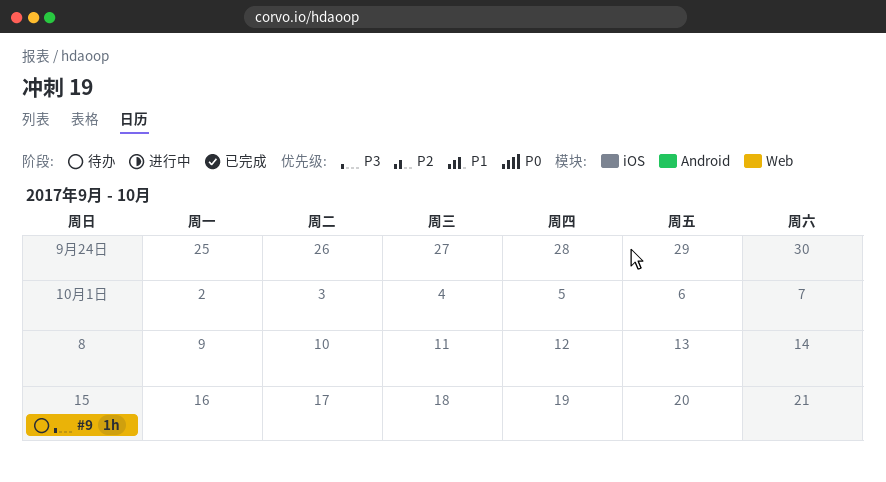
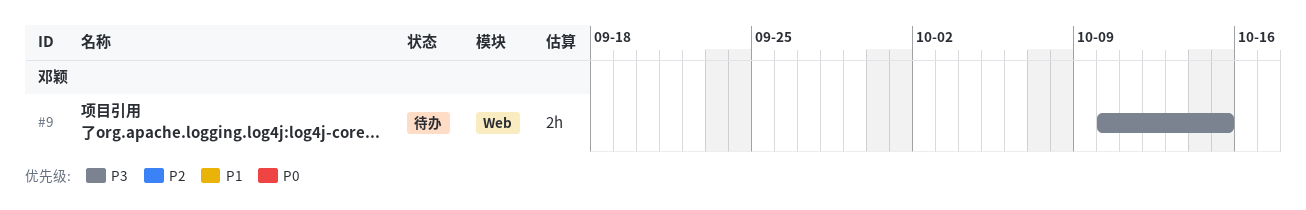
#9, estimate: 1h -> 2h
#9, start: Oct 15 -> Oct 10

